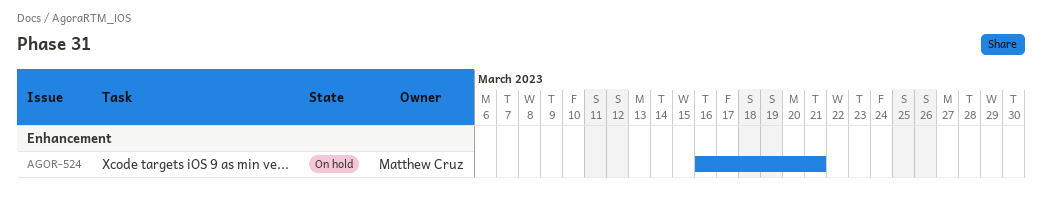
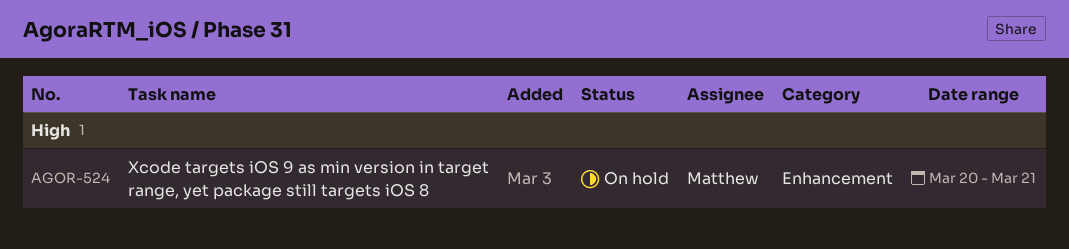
AGOR-524, start: Mar 16 -> Mar 20

